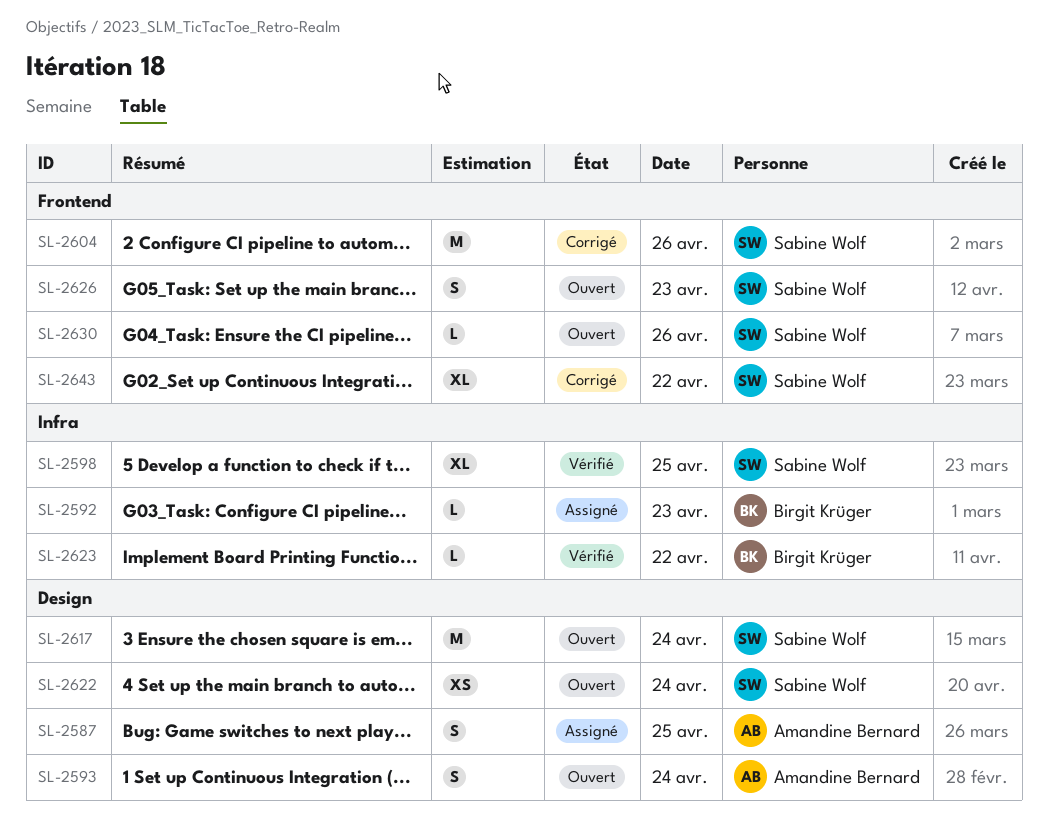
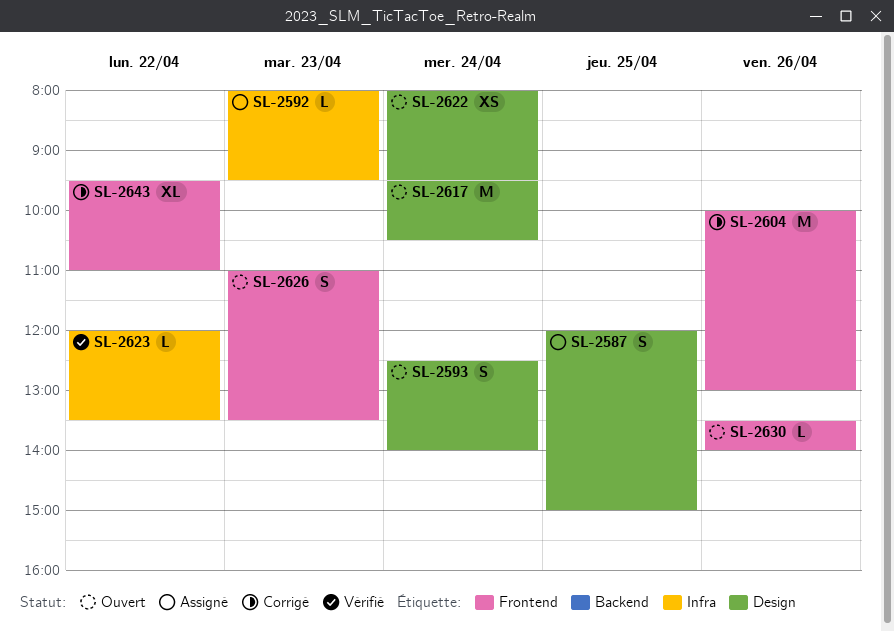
SL-2598: present -> none

